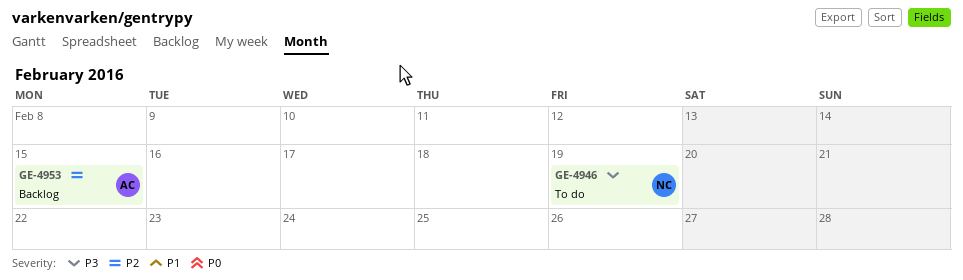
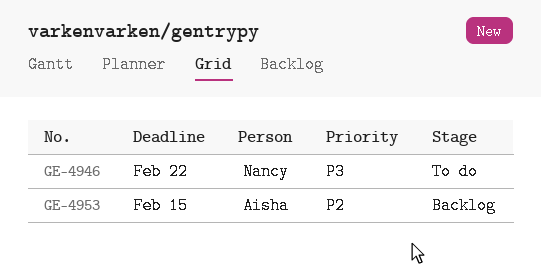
GE-4946, due: Feb 19 -> Feb 22

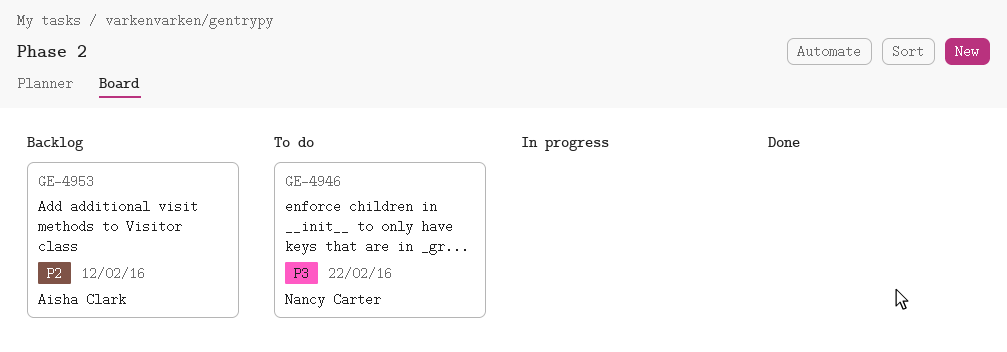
GE-4953, due: Feb 15 -> Feb 12

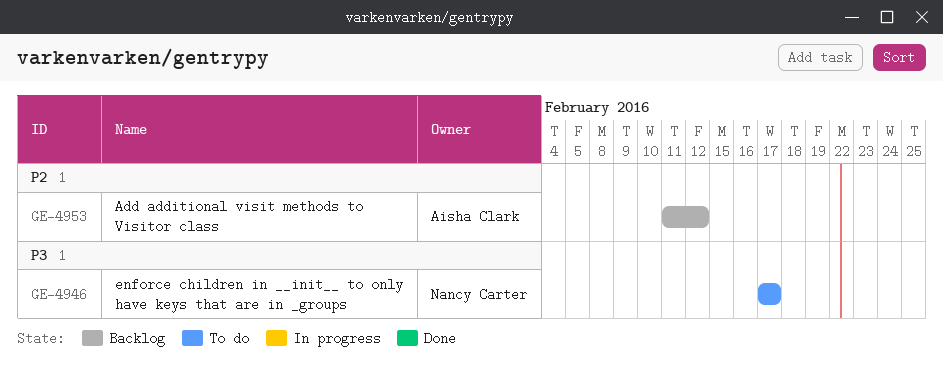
GE-4946, due: Feb 22 -> Feb 17

